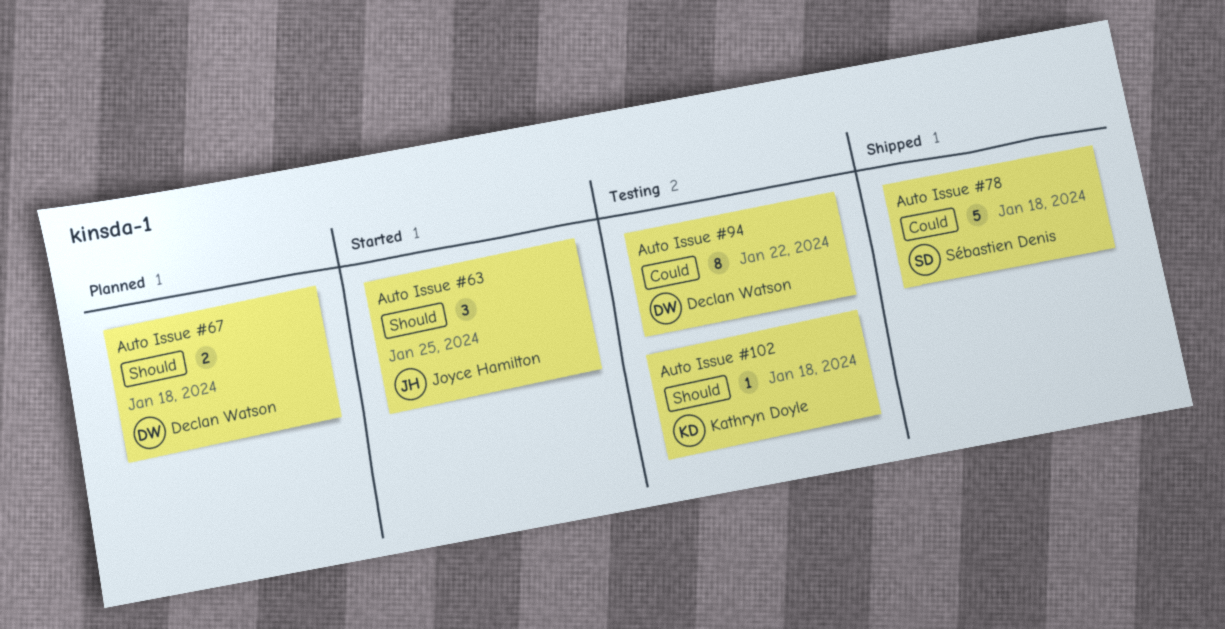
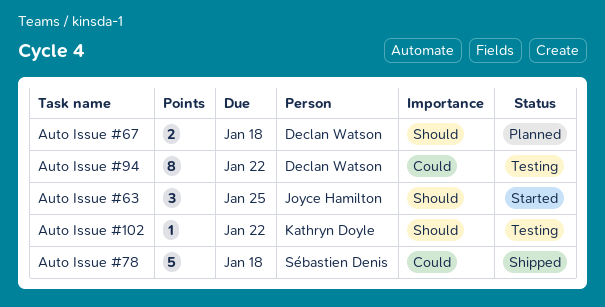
Auto Issue #102, due: Jan 18 -> Jan 22

